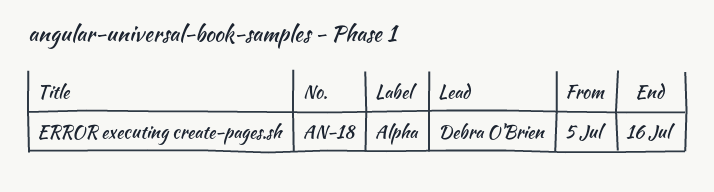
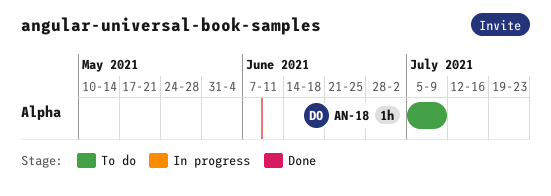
AN-18, due: Jul 16 -> Jul 9

